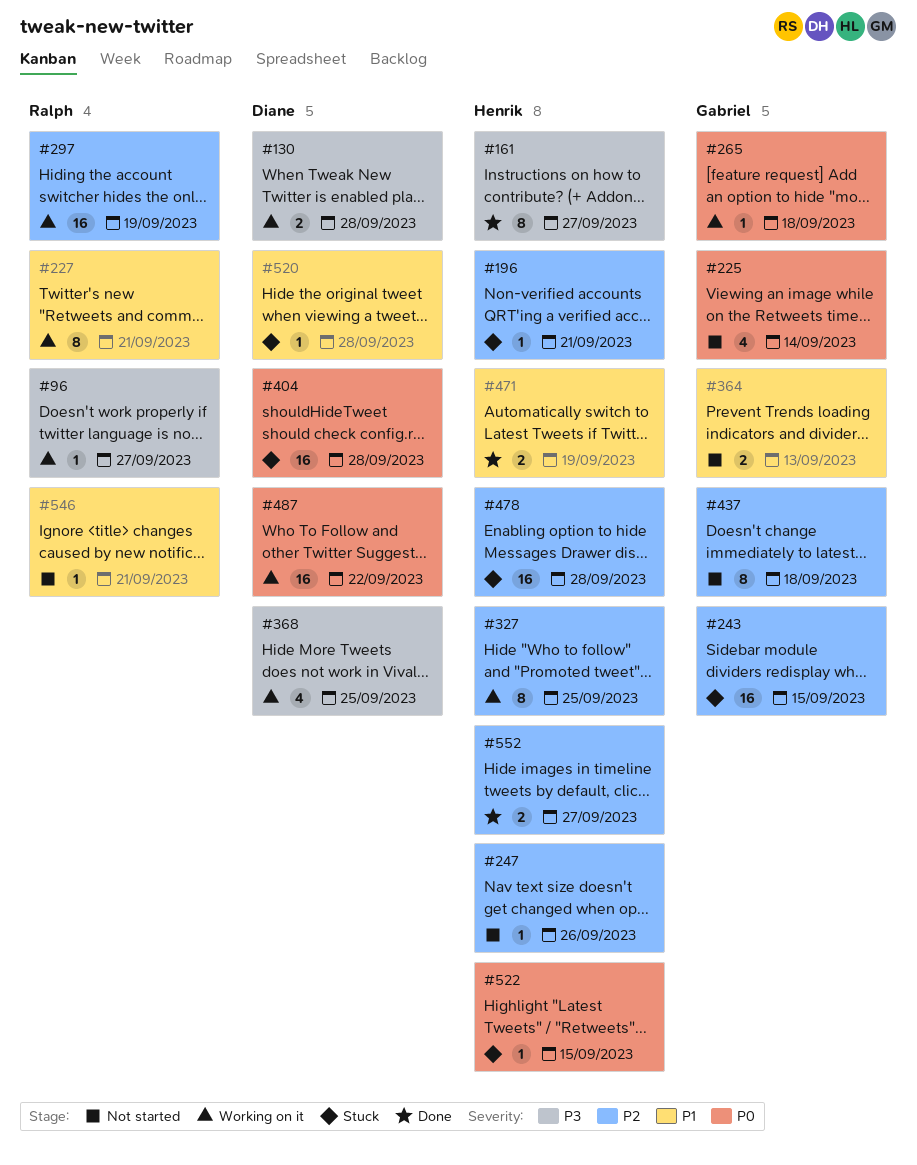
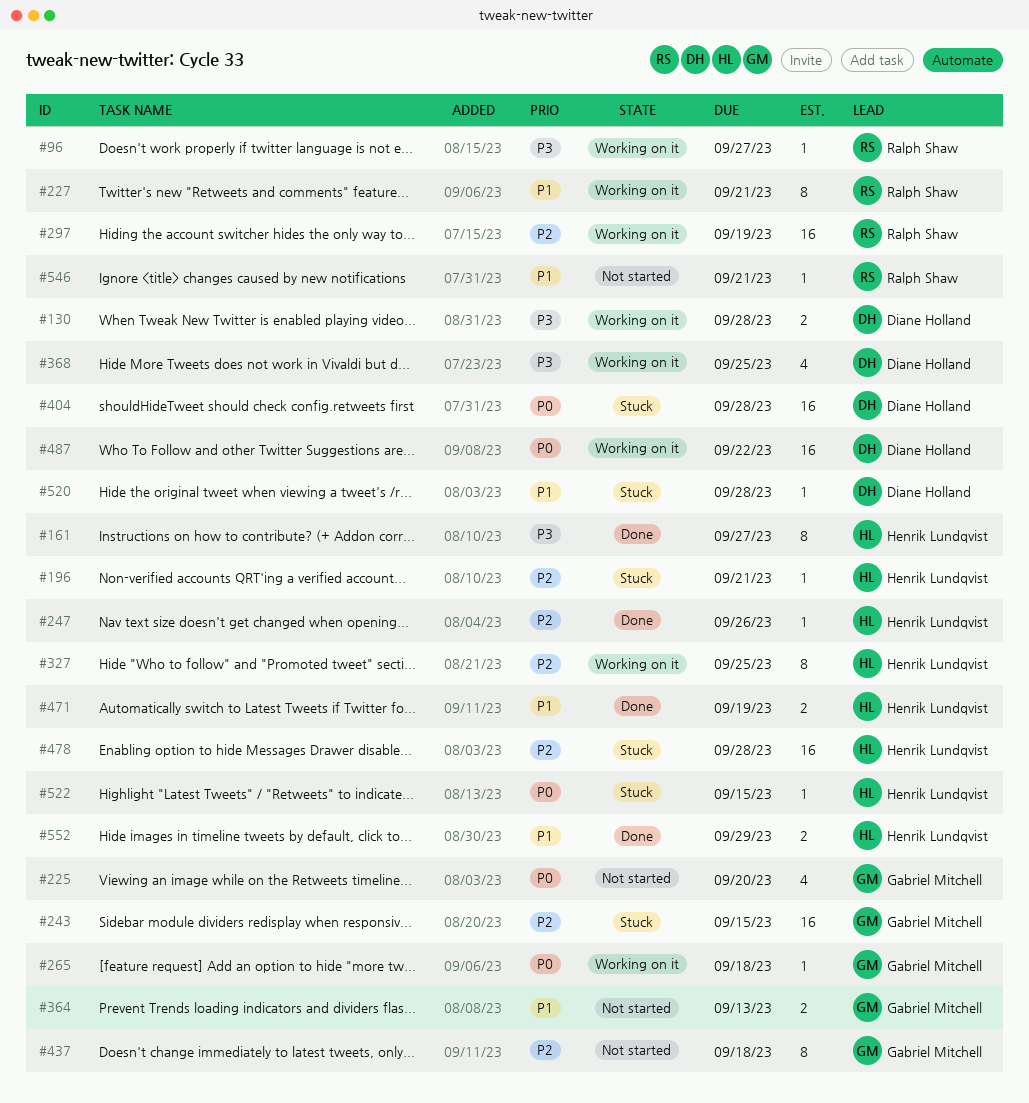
#225, due: Sep 14 -> Sep 20
#247, status: Not started -> Done
#552, priority: P2 -> P1
#552, due: Sep 27 -> Sep 29

